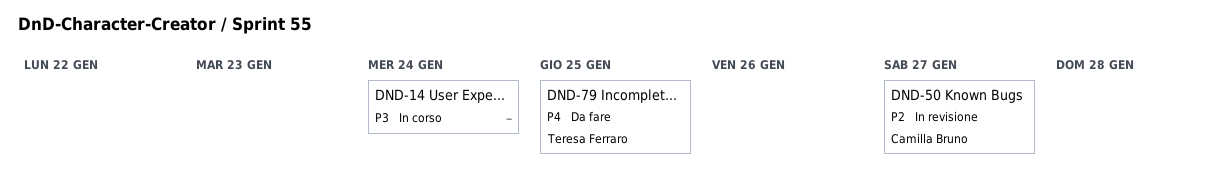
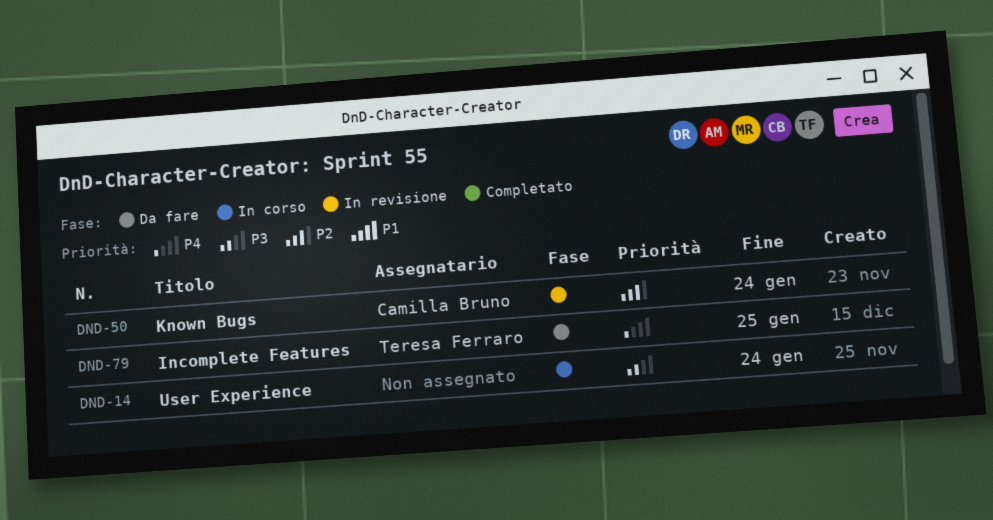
DND-50, due: Jan 27 -> Jan 24

